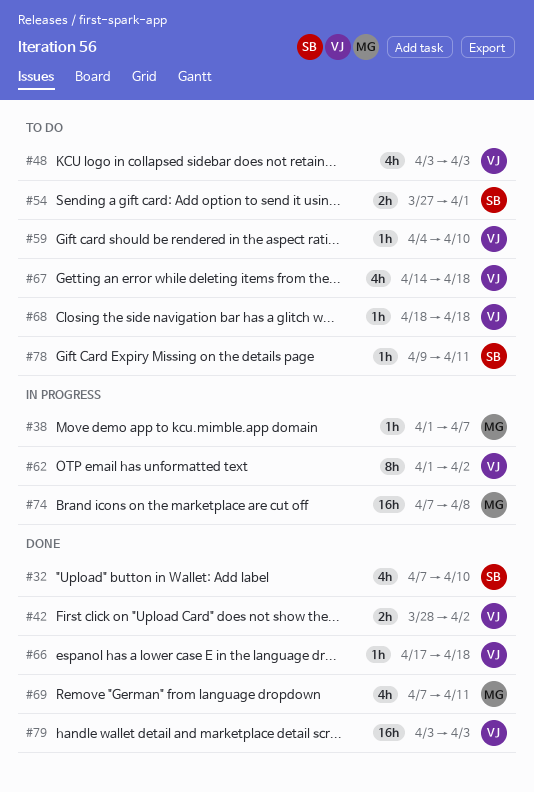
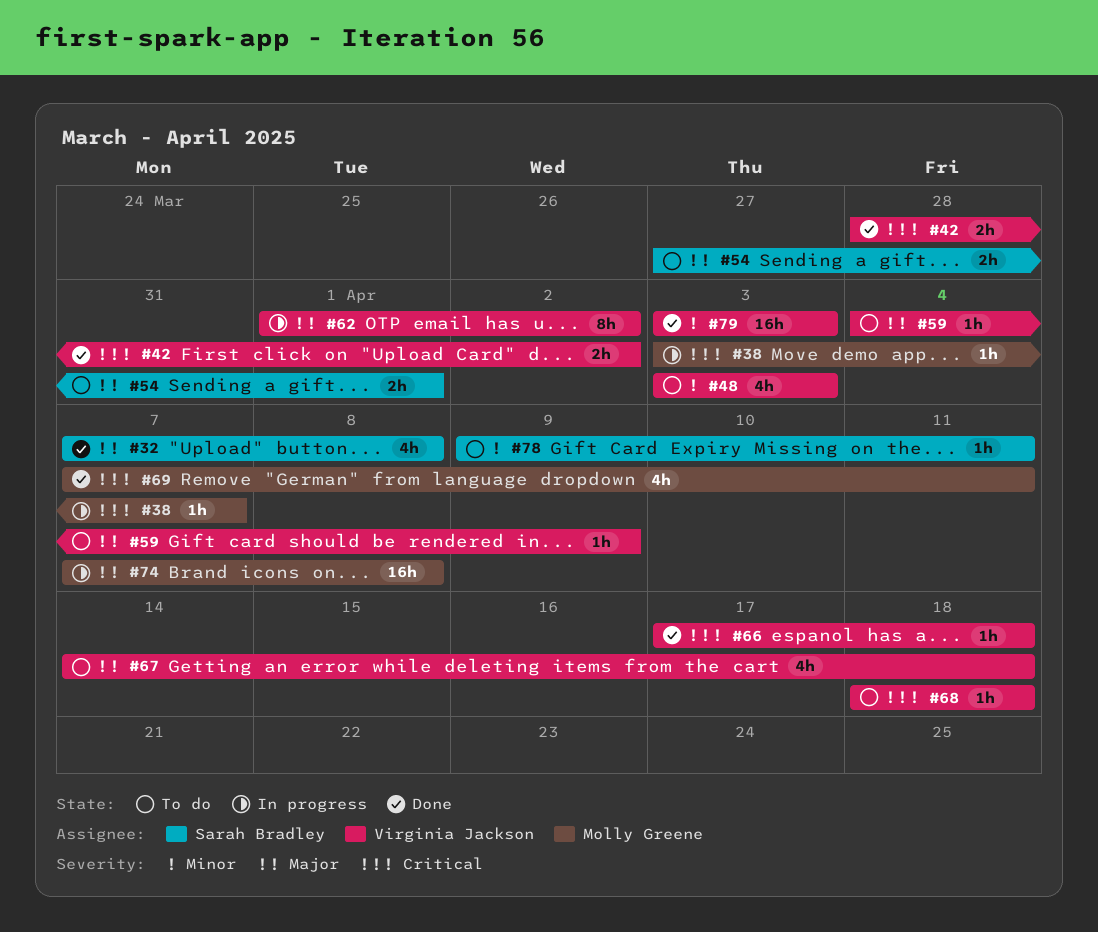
#32, due: Apr 10 -> Apr 8
#38, start: Apr 1 -> Apr 3
#59, due: Apr 10 -> Apr 9

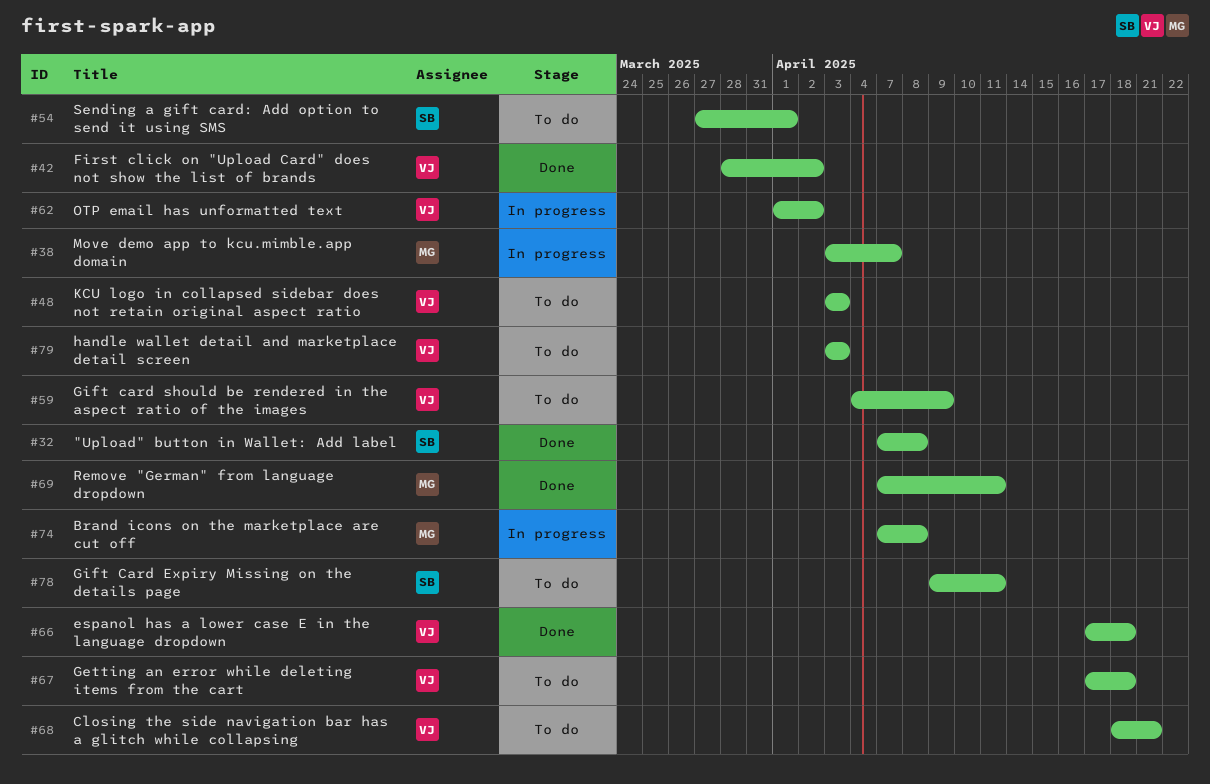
#67, start: Apr 14 -> Apr 17
#68, due: Apr 18 -> Apr 21
#79, status: Done -> To do

